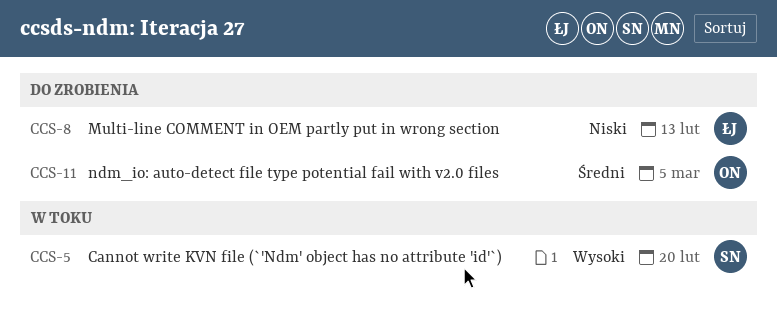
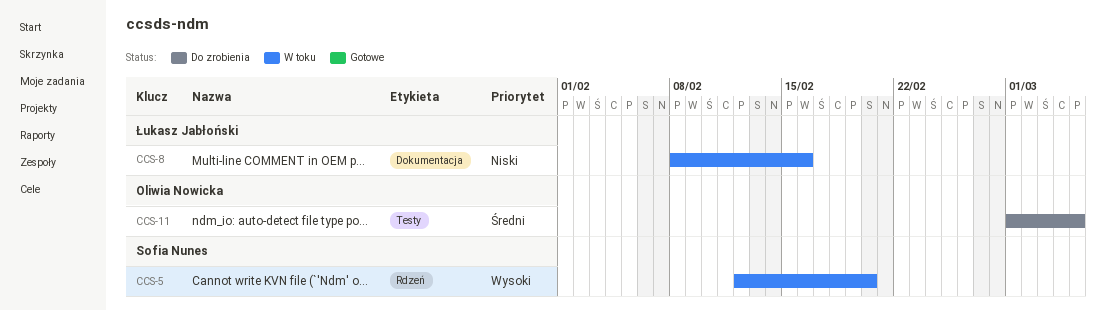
CCS-8, status: Do zrobienia -> W toku
CCS-8, due: Feb 13 -> Feb 16

